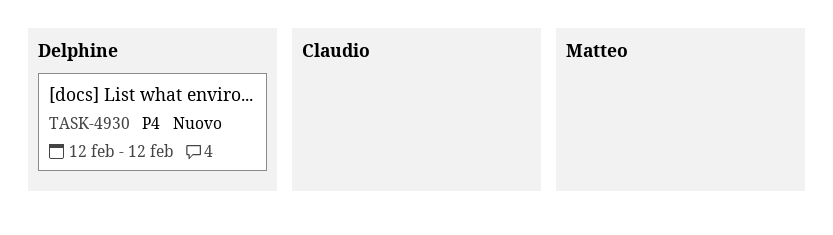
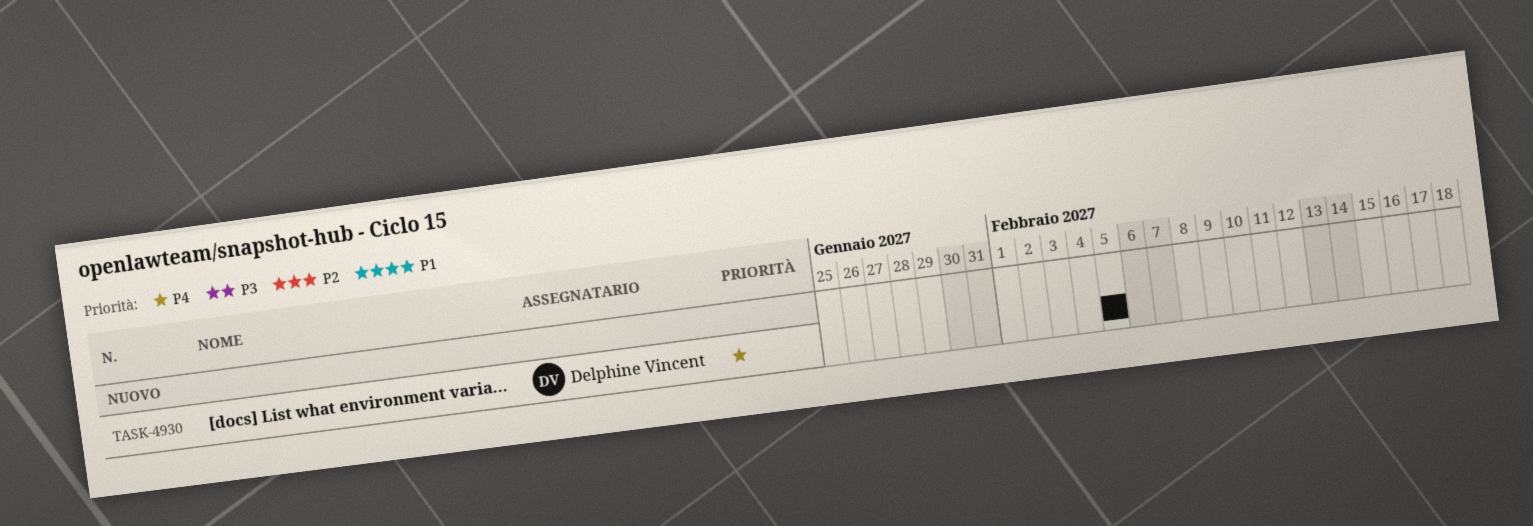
TASK-4930, start: Feb 12 -> Feb 5
TASK-4930, due: Feb 12 -> Feb 5

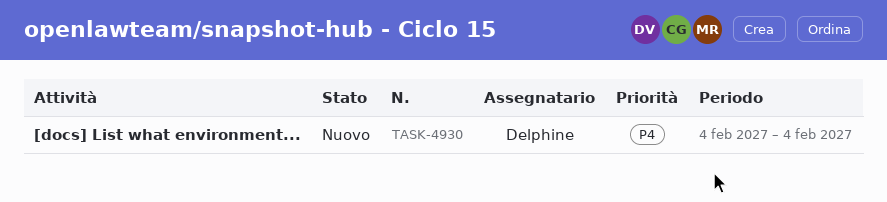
TASK-4930, start: Feb 5 -> Feb 4
TASK-4930, due: Feb 5 -> Feb 4

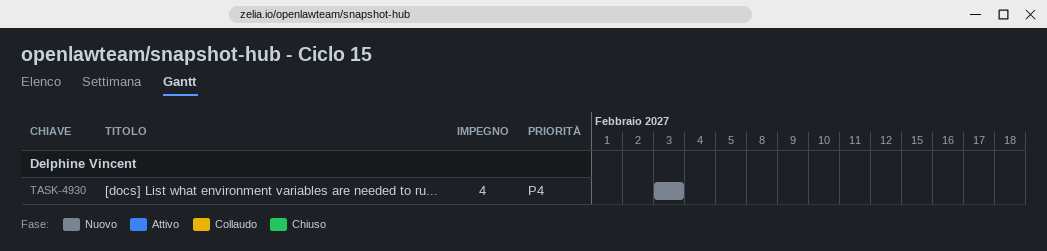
TASK-4930, start: Feb 4 -> Feb 3
TASK-4930, due: Feb 4 -> Feb 3

